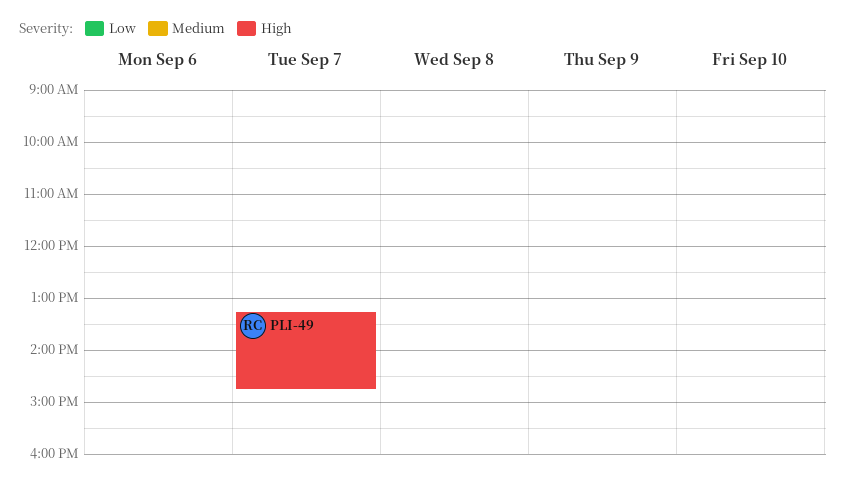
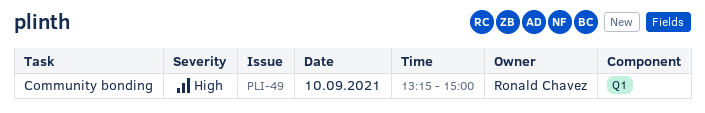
PLI-49, day: Sep 7 -> Sep 10
PLI-49, ends: 14:45 -> 15:00

